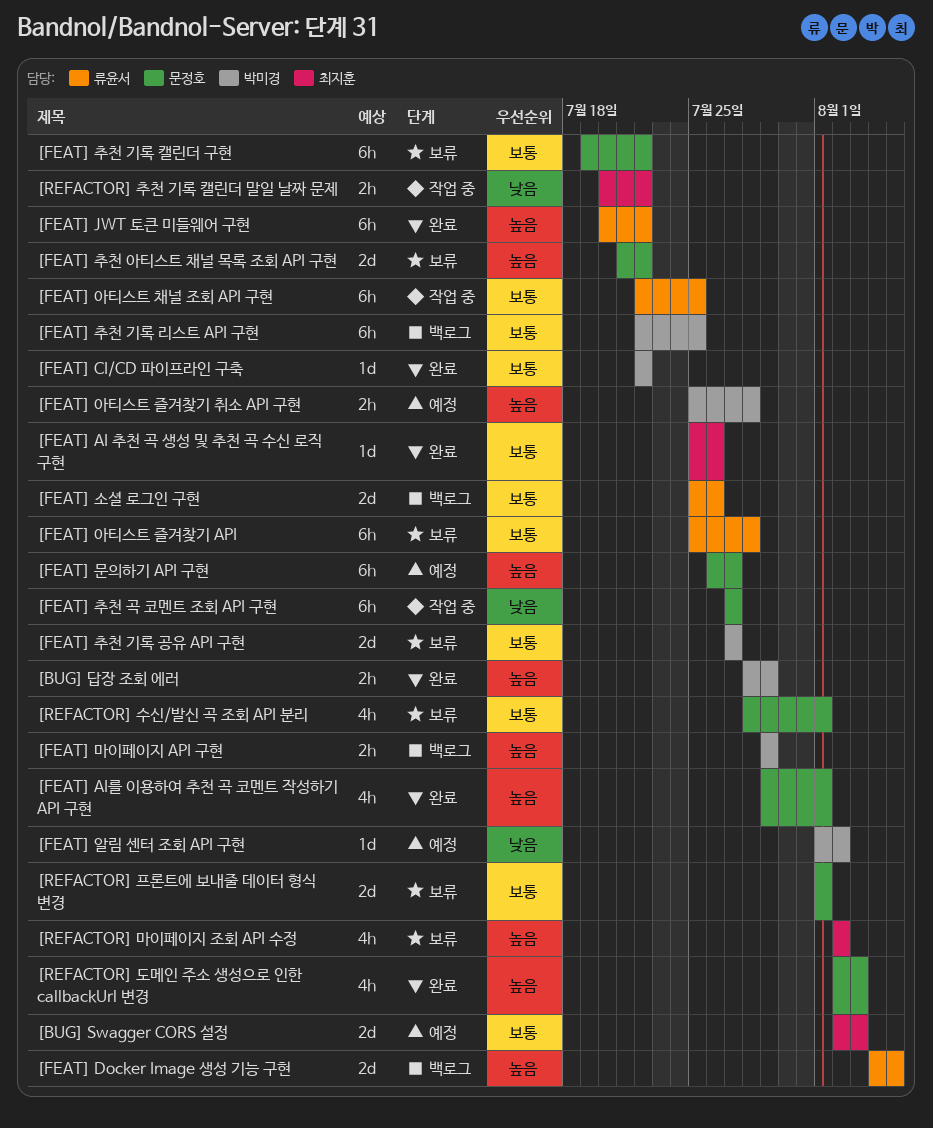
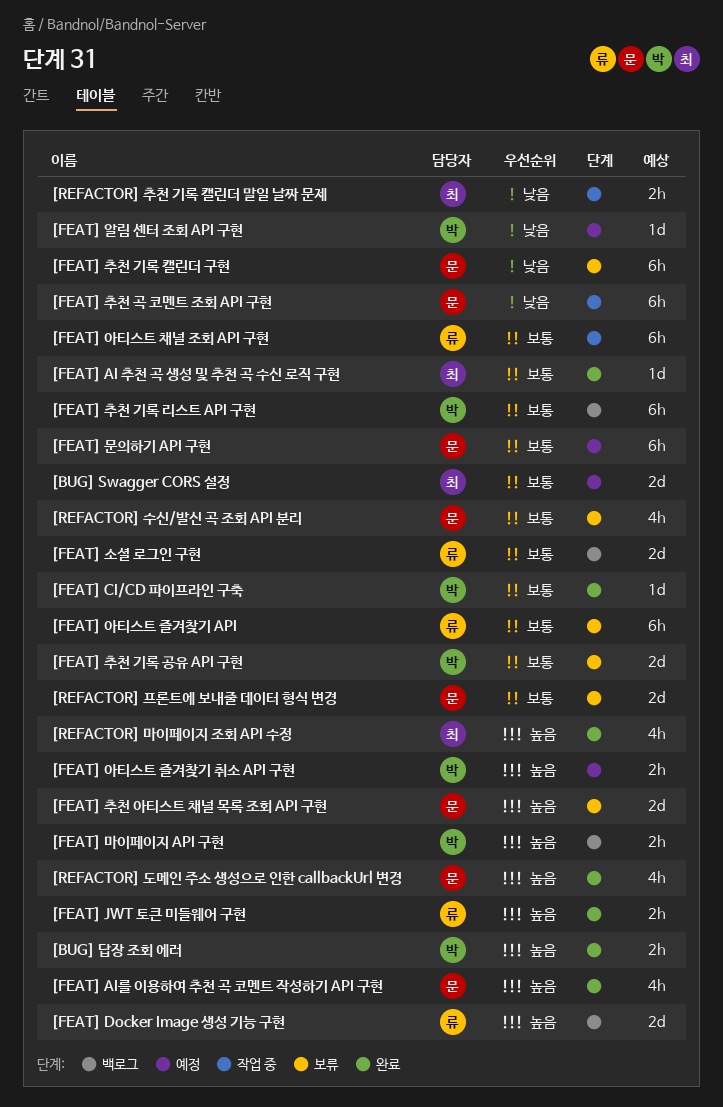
[FEAT] JWT 토큰 미들웨어 구현, estimate: 6h -> 2h
[FEAT] 문의하기 API 구현, priority: 높음 -> 보통
[FEAT] 추천 기록 캘린더 구현, priority: 보통 -> 낮음
[REFACTOR] 마이페이지 조회 API 수정, status: 보류 -> 완료

